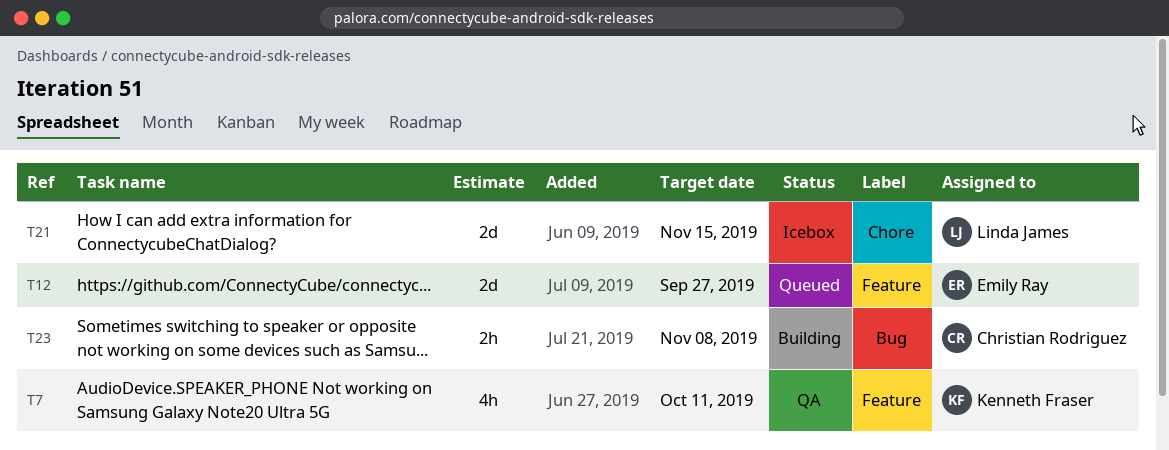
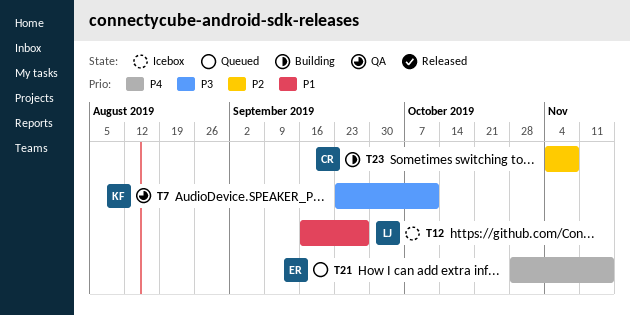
T12, status: Queued -> Icebox
T12, owner: Emily Ray -> Linda James
T21, status: Icebox -> Queued
T21, owner: Linda James -> Emily Ray

